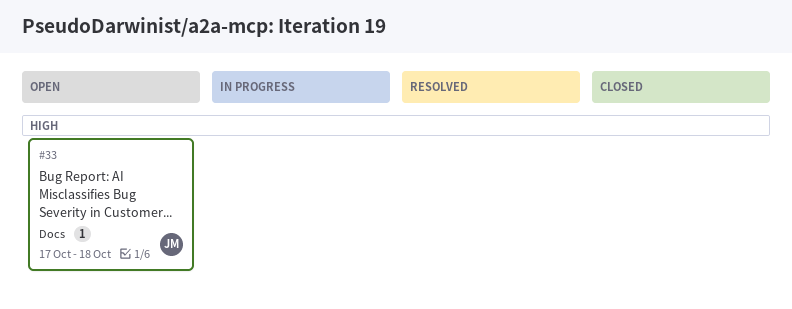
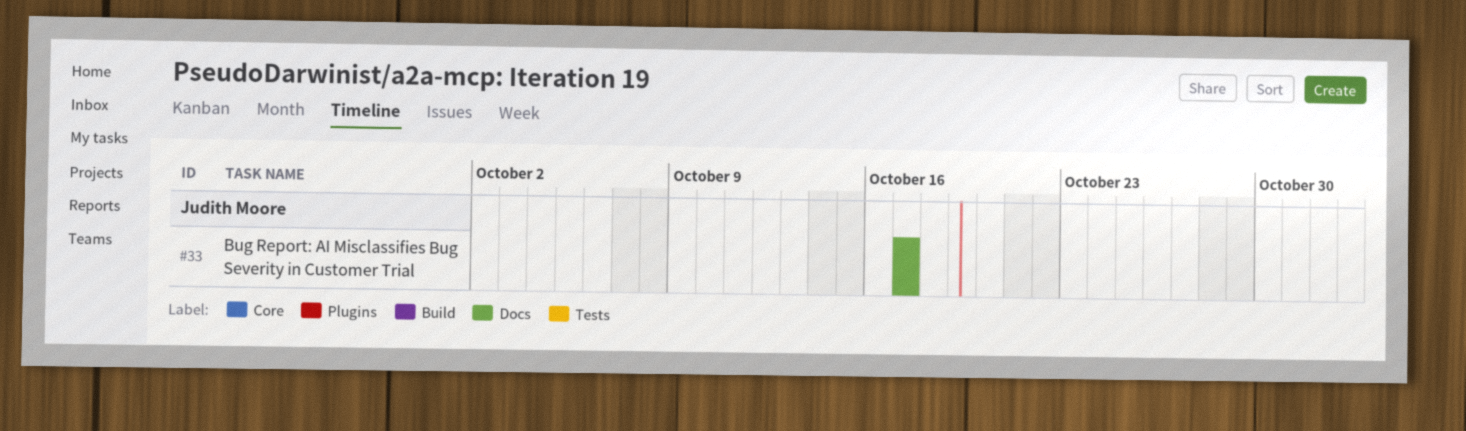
#33, due: Oct 18 -> Oct 17

